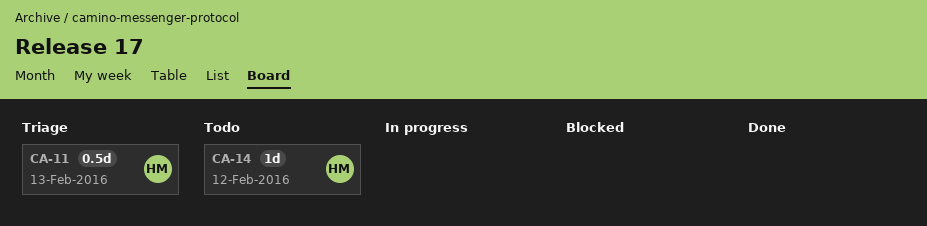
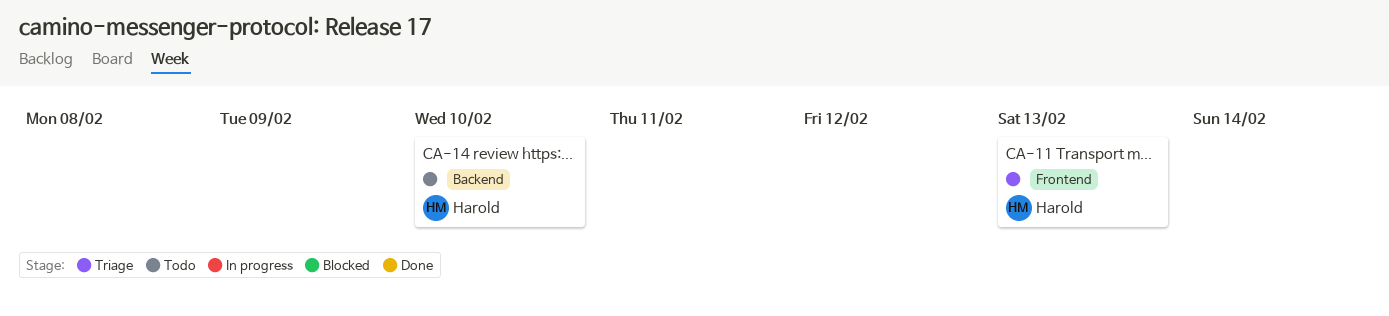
CA-14, due: Feb 12 -> Feb 10

